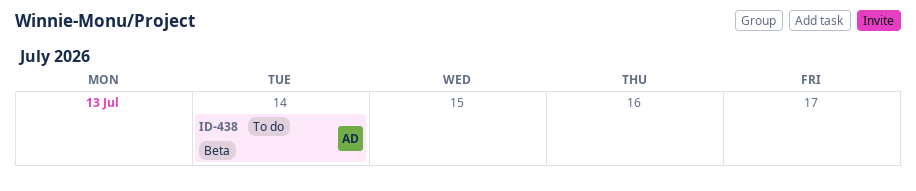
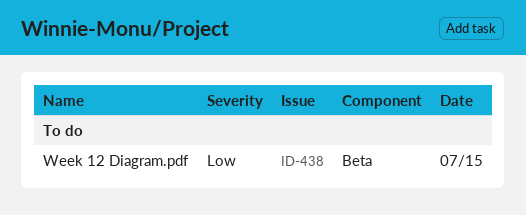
ID-438, day: Jul 14 -> Jul 15

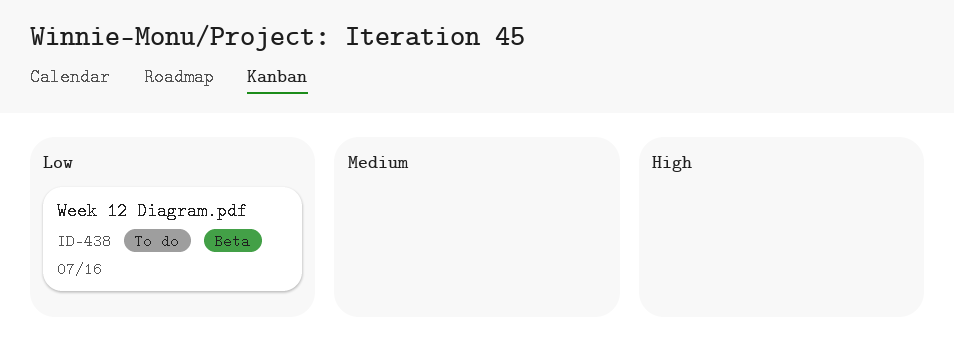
ID-438, day: Jul 15 -> Jul 16

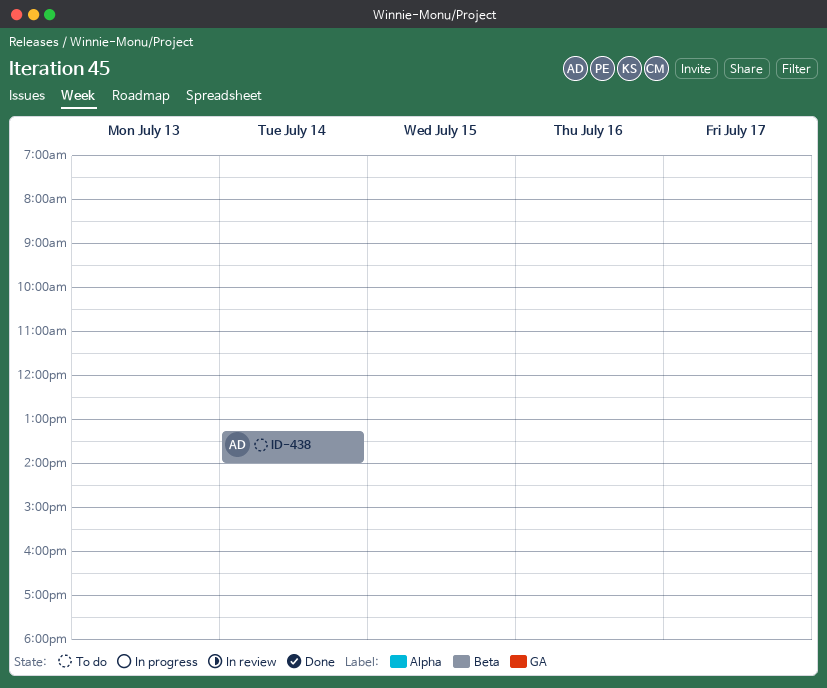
ID-438, day: Jul 16 -> Jul 14

